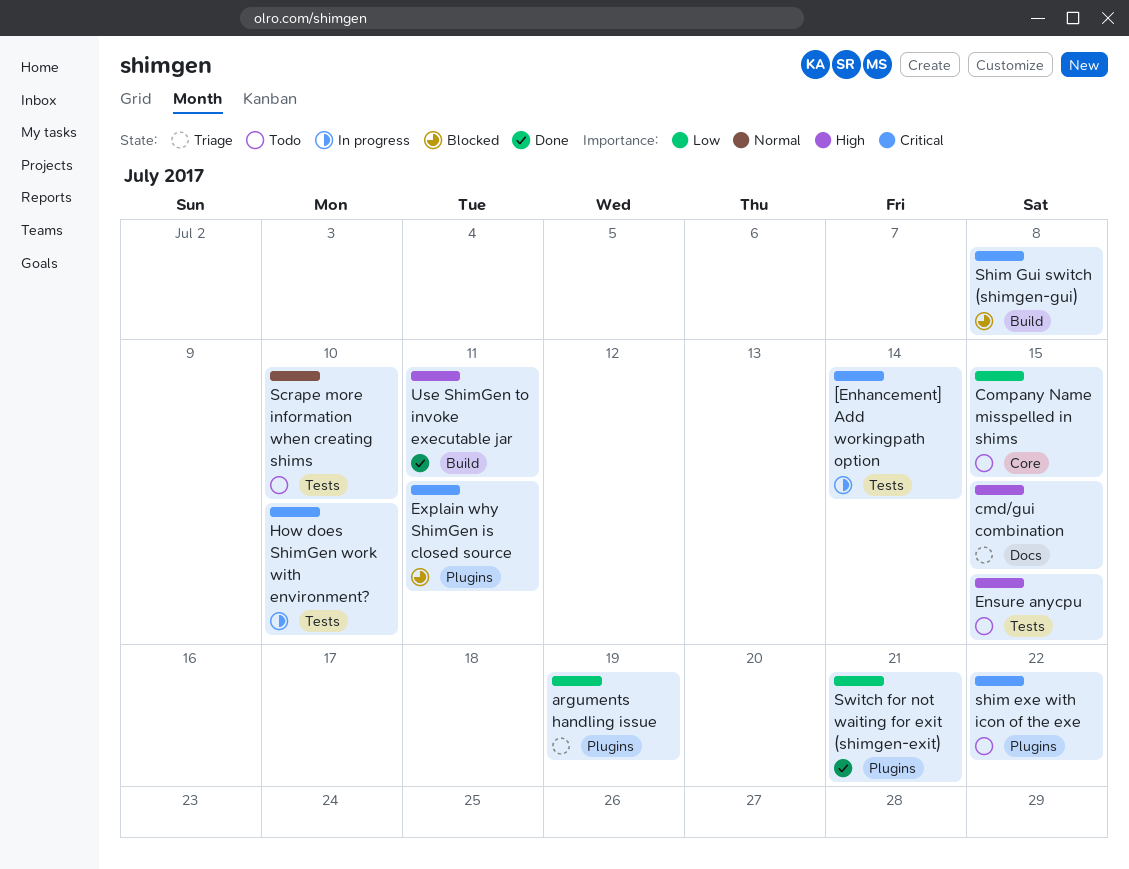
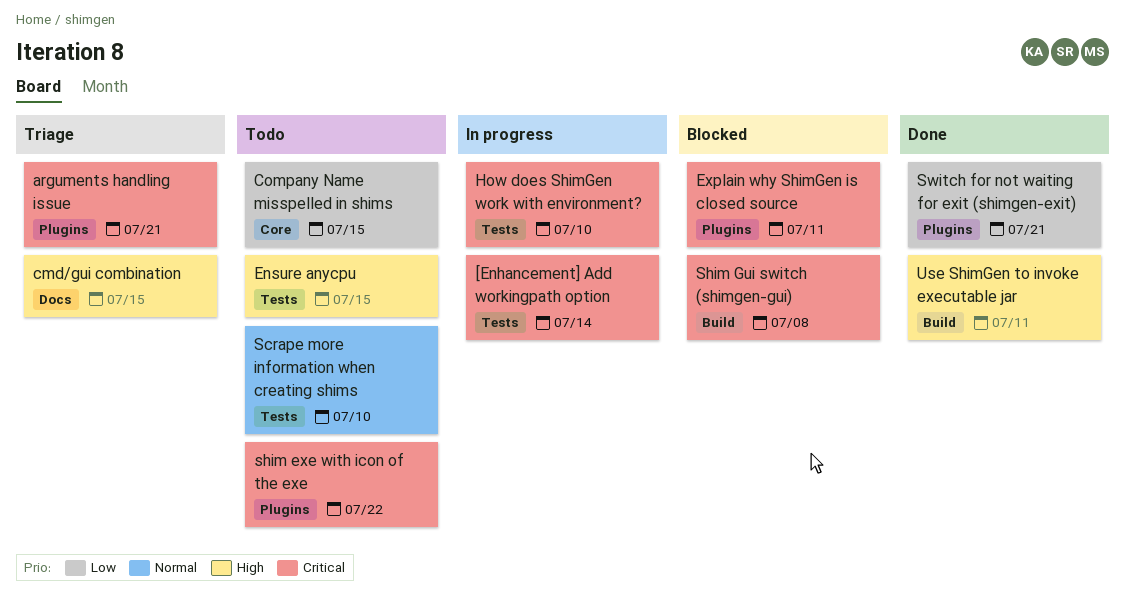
arguments handling issue, priority: Low -> Critical
arguments handling issue, due: Jul 19 -> Jul 21

